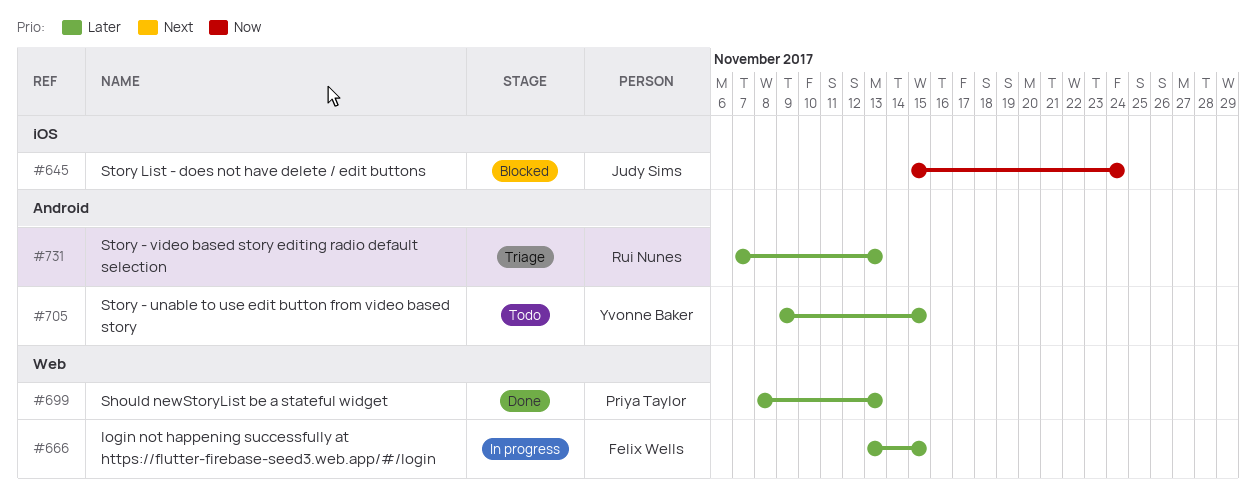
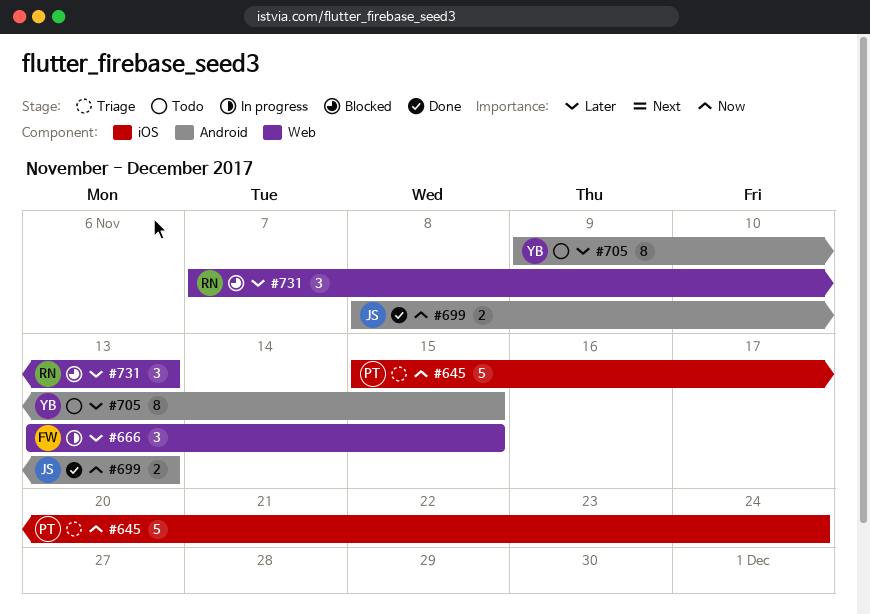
#645, status: Blocked -> Triage
#645, owner: Judy Sims -> Priya Taylor
#699, owner: Priya Taylor -> Judy Sims
#699, priority: Later -> Now
#699, label: Web -> Android
#731, status: Triage -> Blocked
#731, label: Android -> Web

